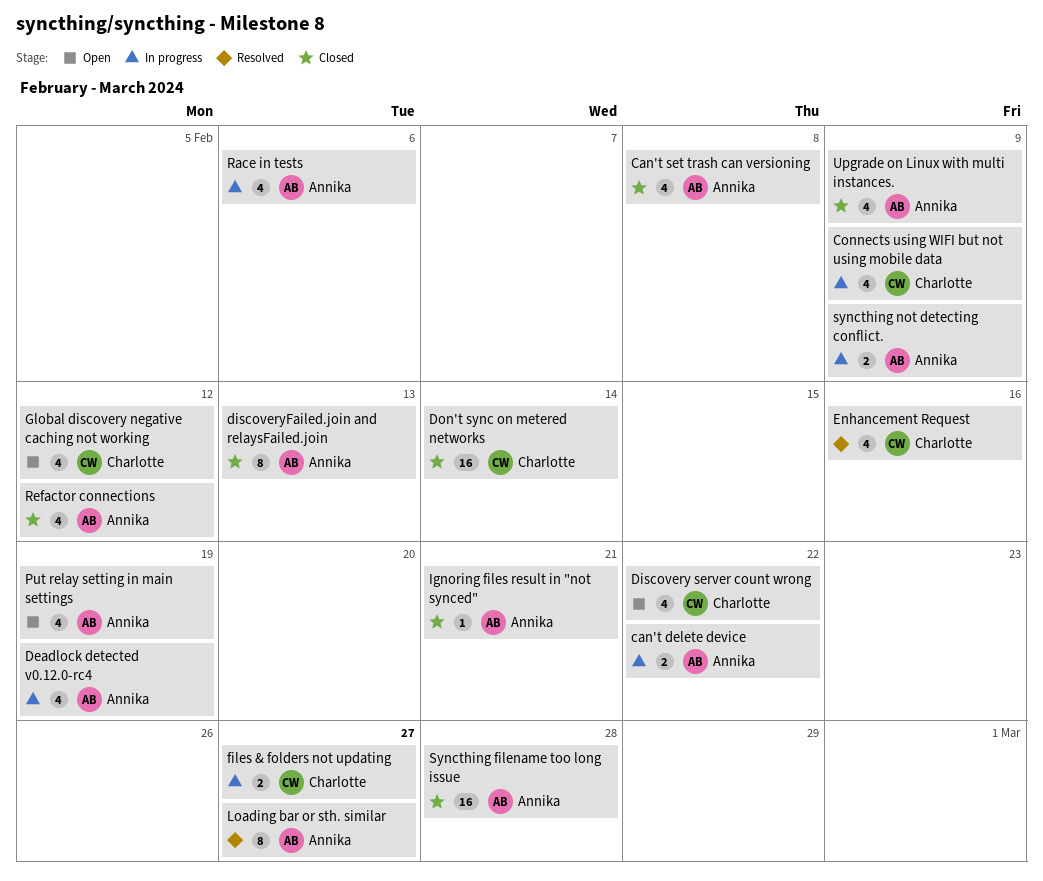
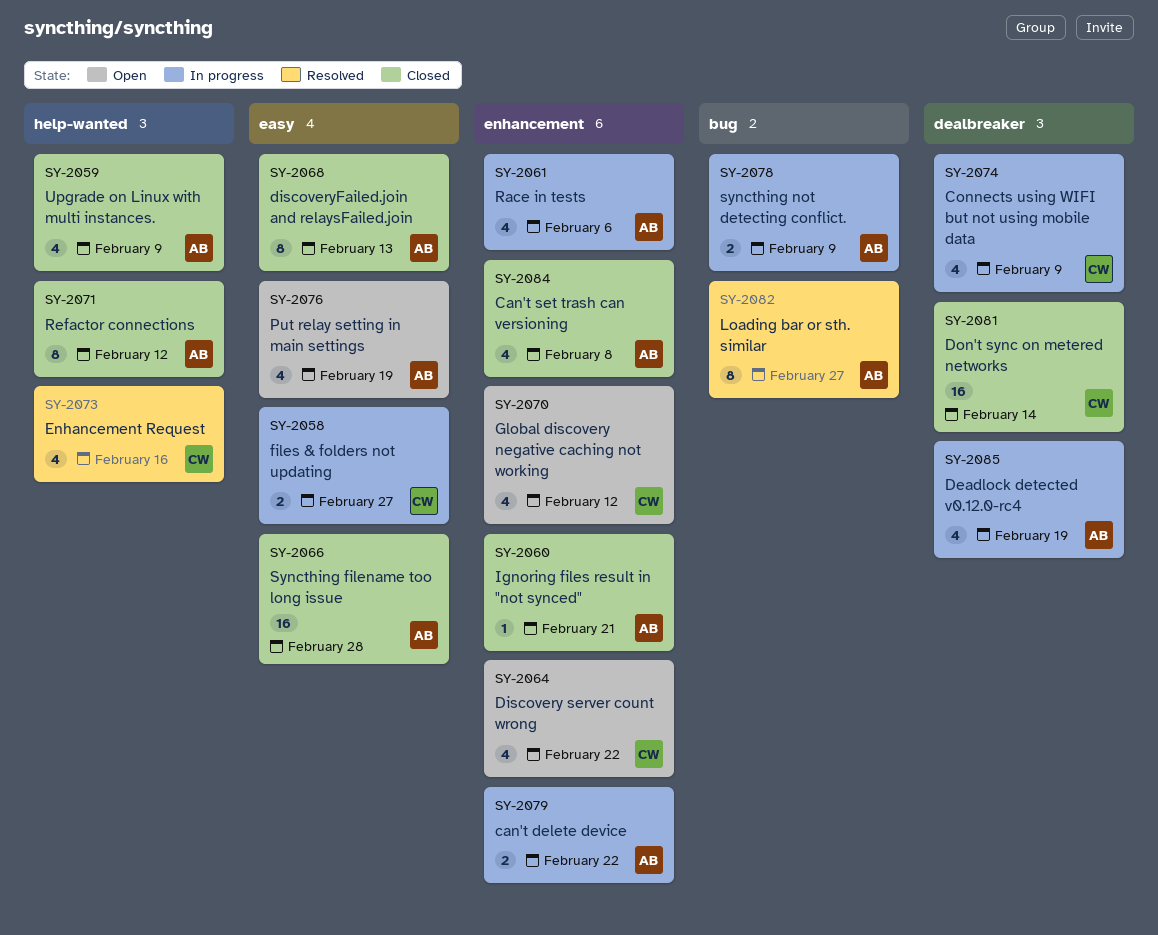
Refactor connections, estimate: 4 -> 8

